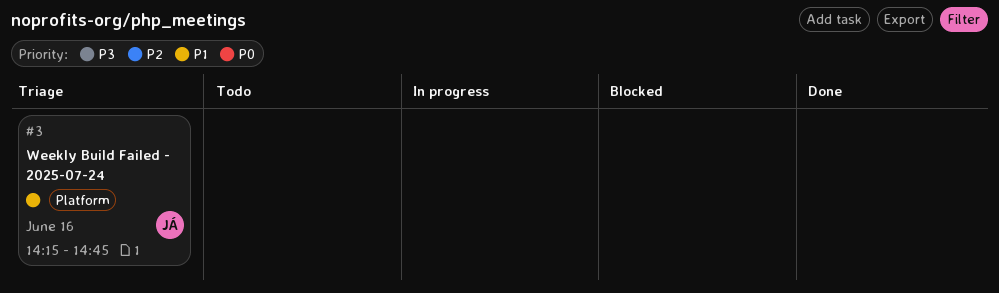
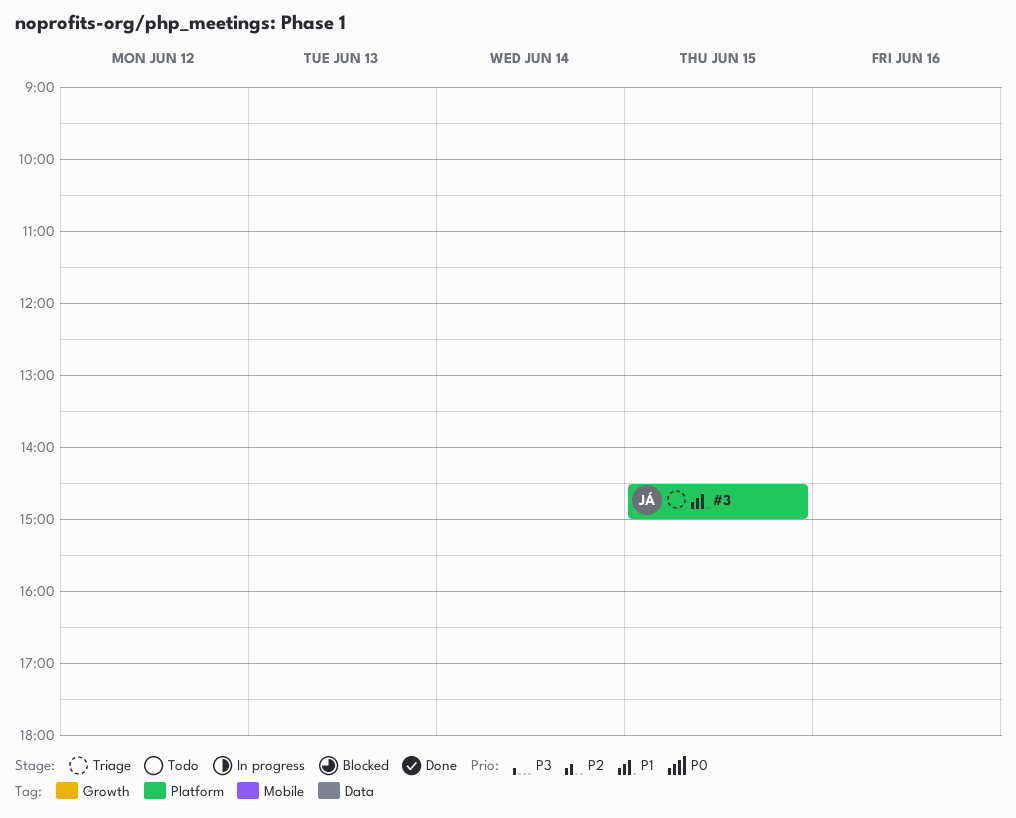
#3, day: Jun 16 -> Jun 15
#3, begins: 14:15 -> 14:30
#3, ends: 14:45 -> 15:00

